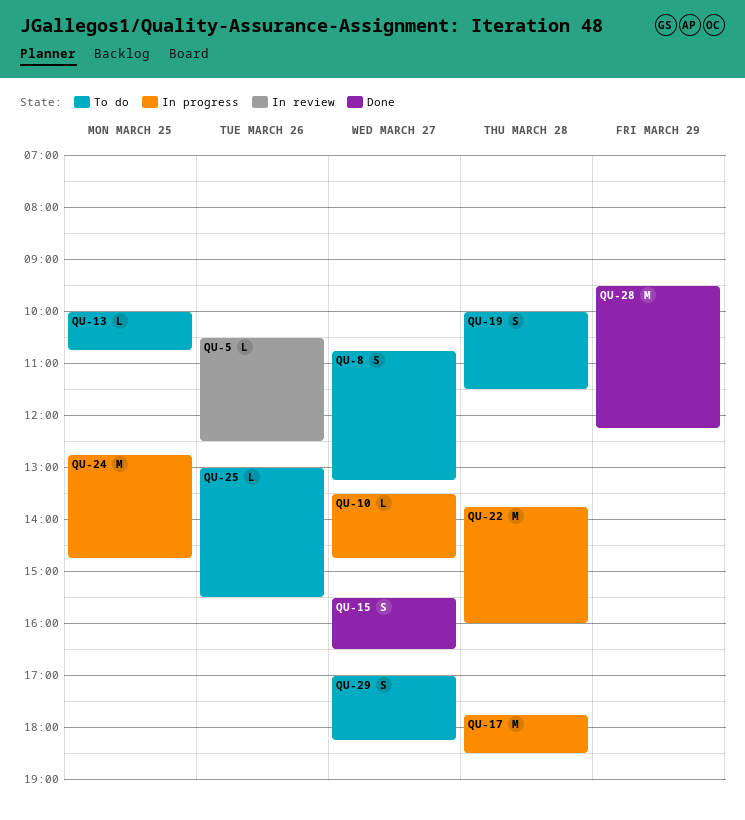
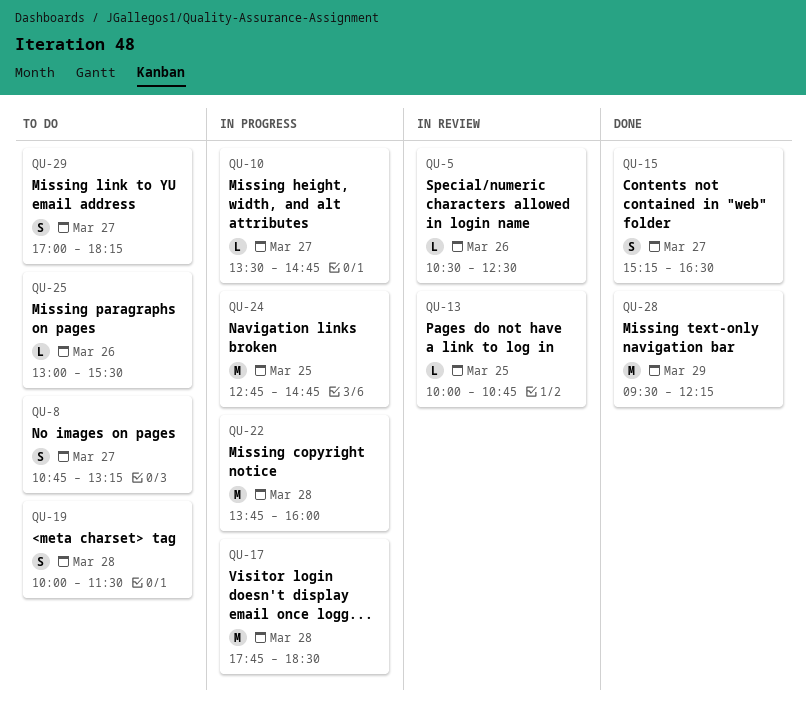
QU-13, status: To do -> In review
QU-15, begins: 15:30 -> 15:15

